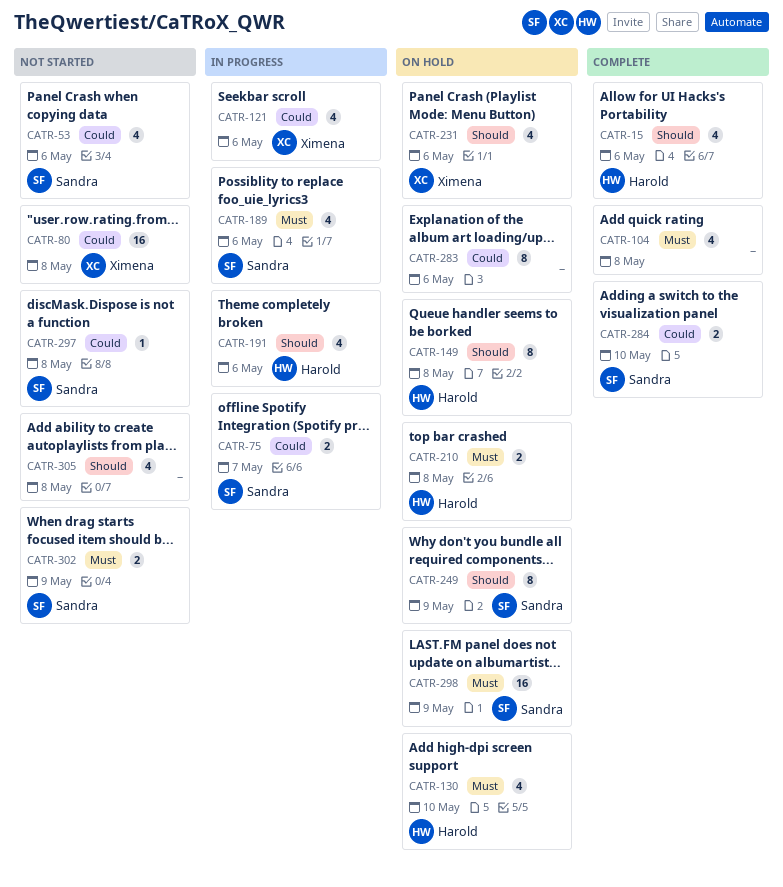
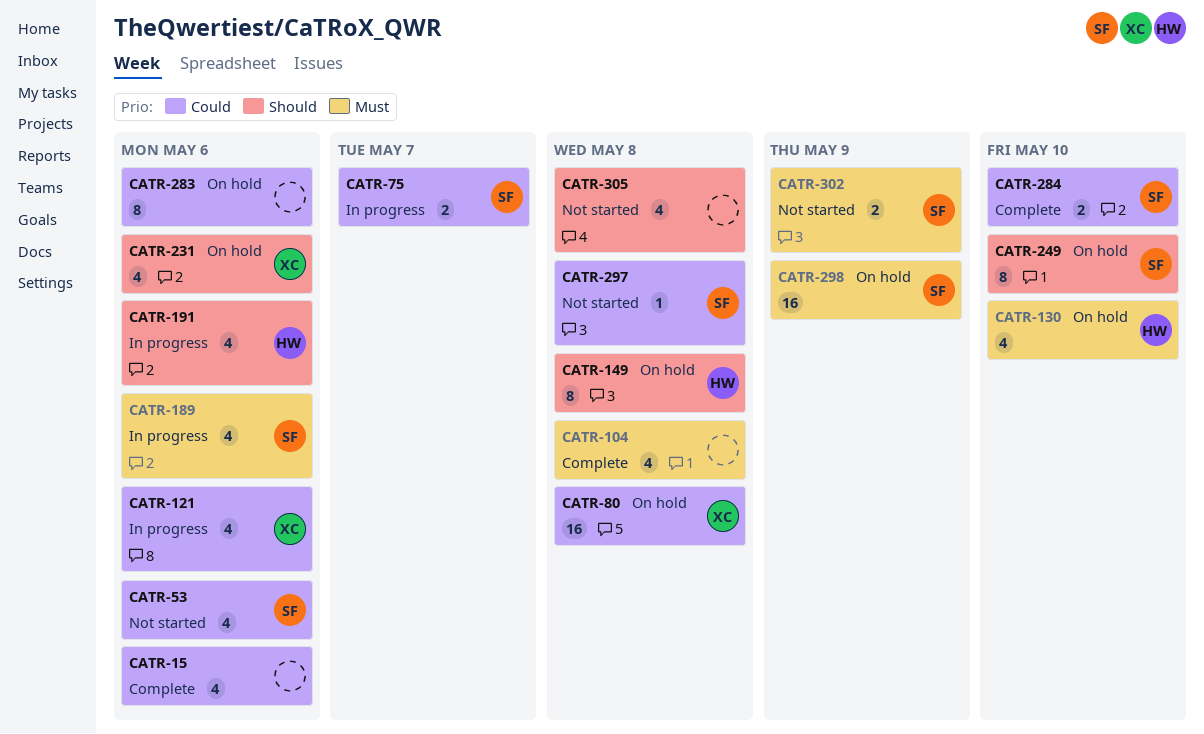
CATR-15, owner: Harold -> none
CATR-15, priority: Should -> Could
CATR-80, status: Not started -> On hold
CATR-210: present -> none
CATR-249, due: May 9 -> May 10

